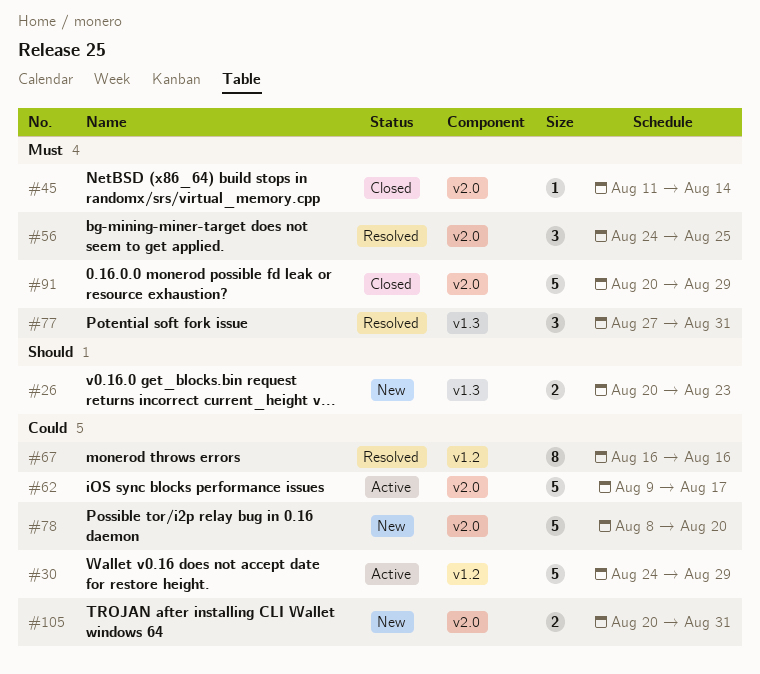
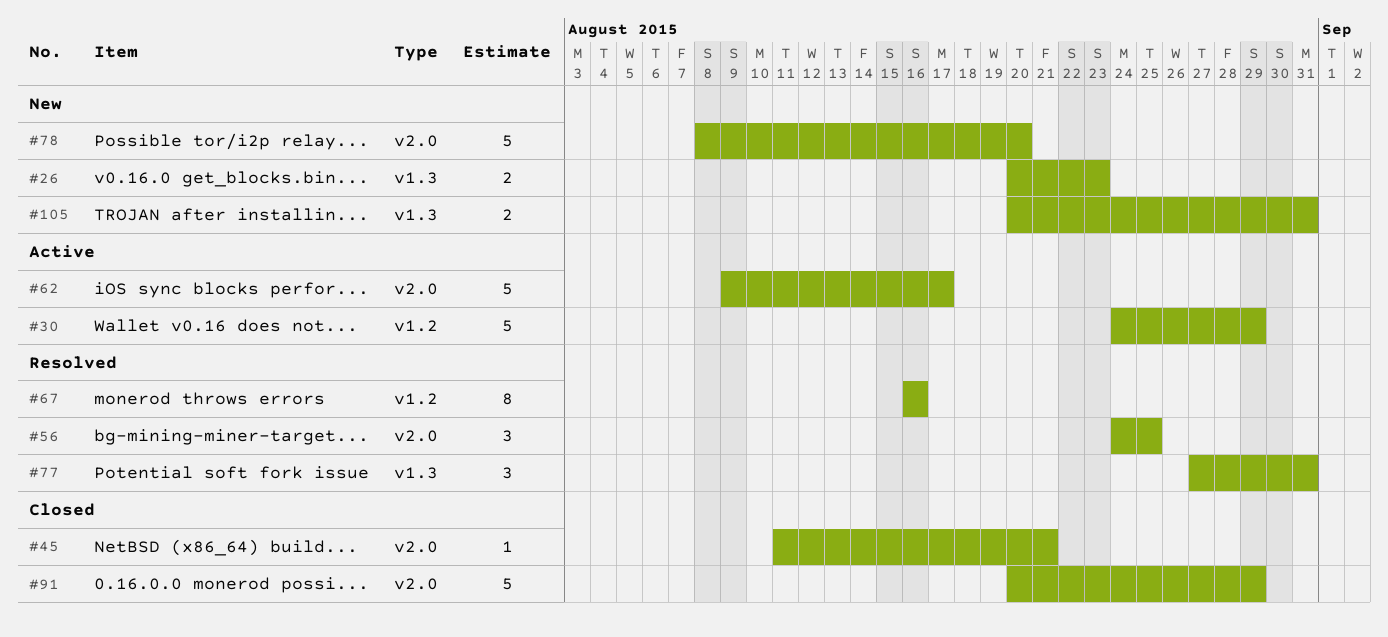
#45, due: Aug 14 -> Aug 21
#105, label: v2.0 -> v1.3

